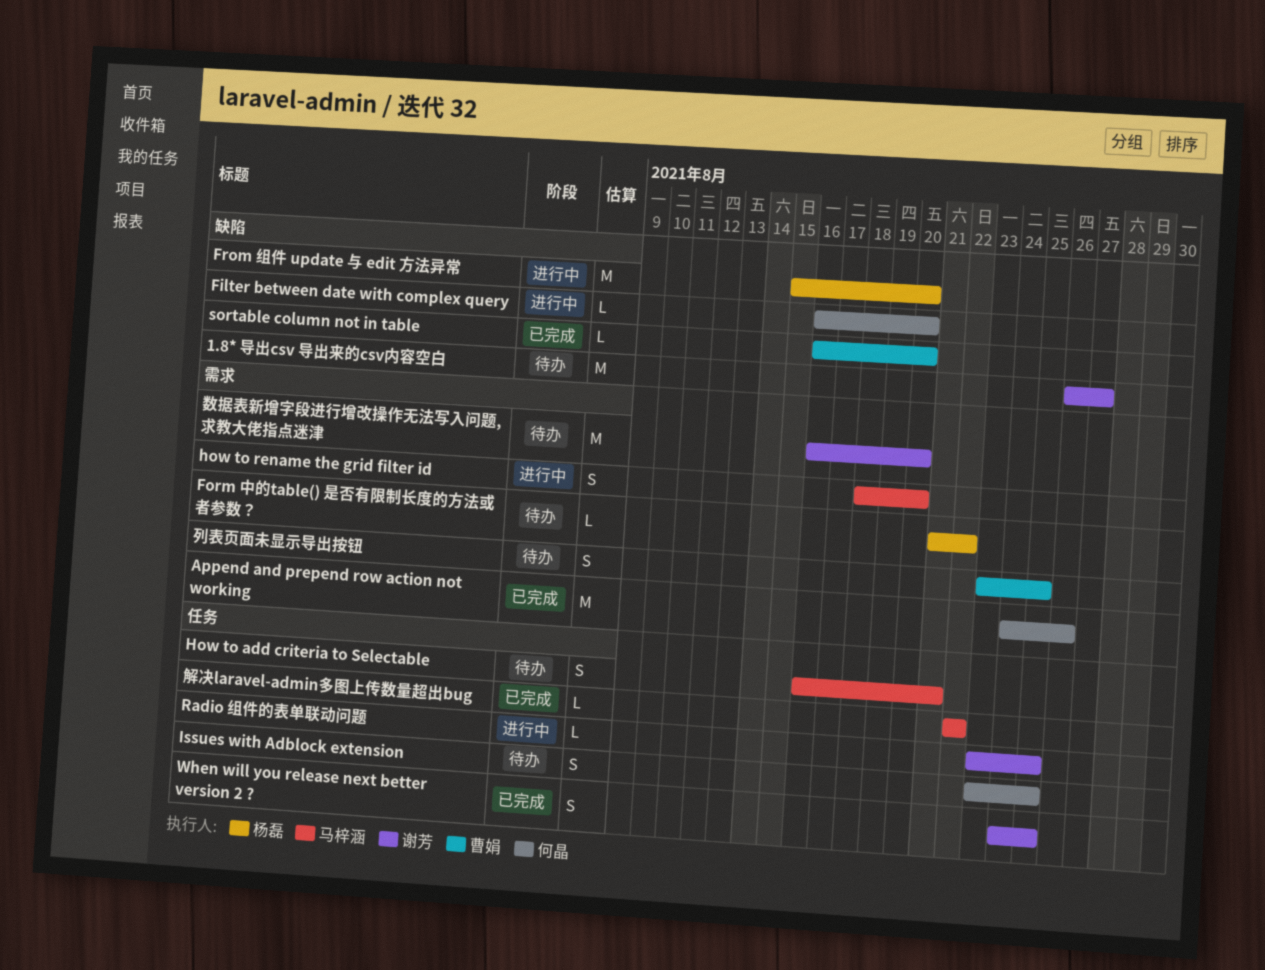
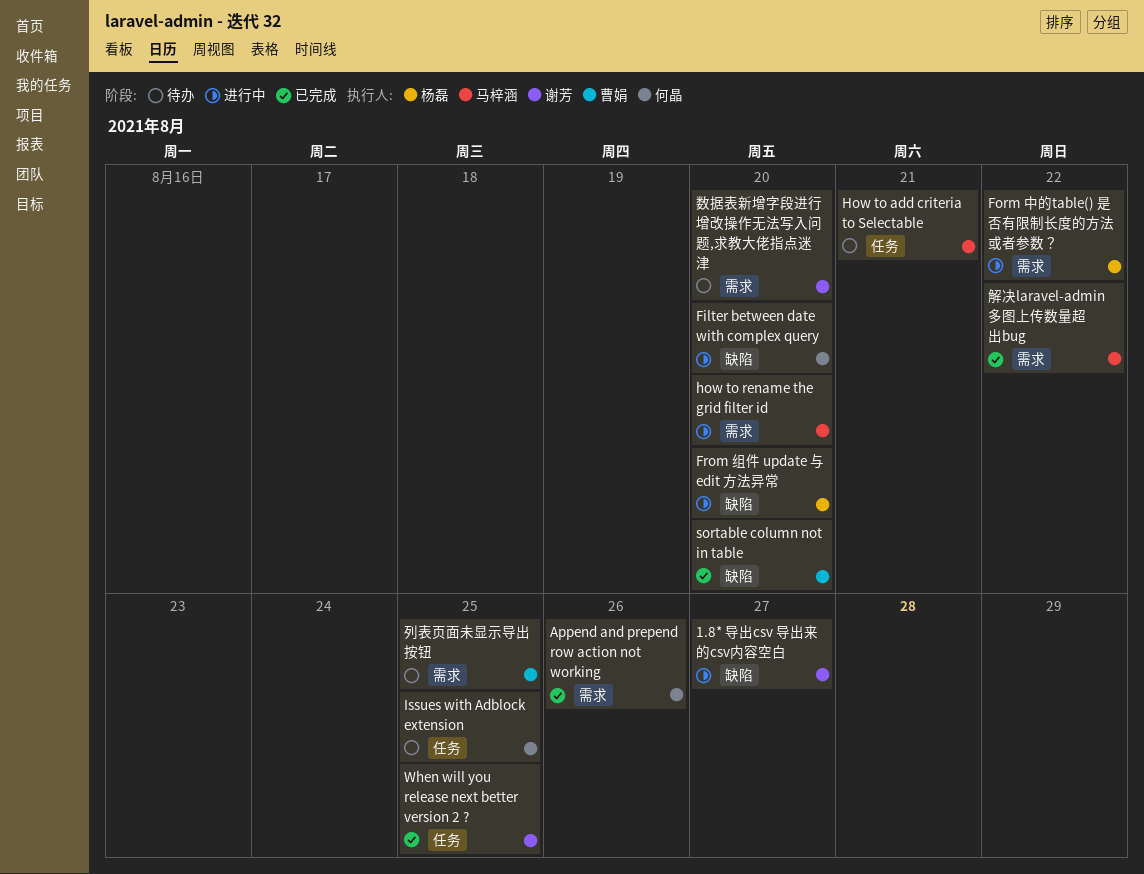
1.8* 导出csv 导出来的csv内容空白, status: 待办 -> 进行中
Form 中的table() 是否有限制长度的方法或者参数？, status: 待办 -> 进行中
Radio 组件的表单联动问题: present -> none
解决laravel-admin多图上传数量超出bug, label: 任务 -> 需求

